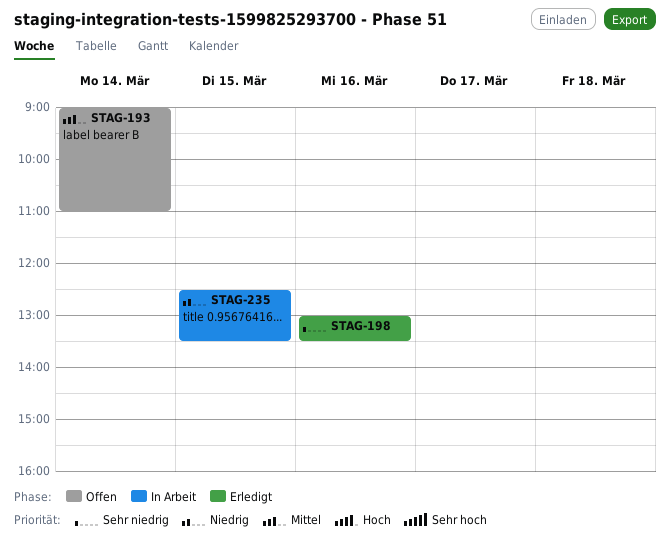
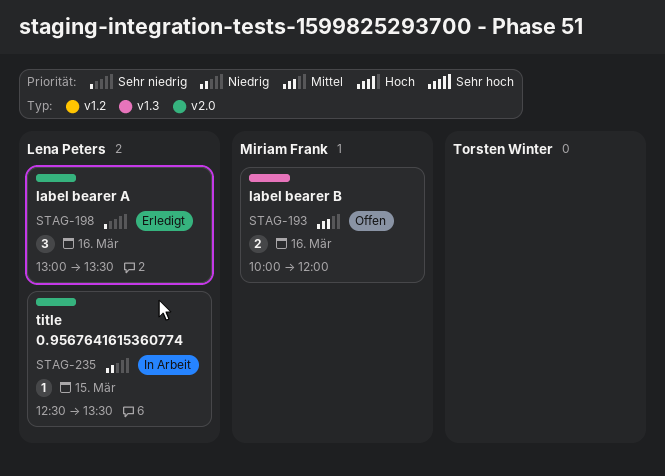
STAG-193, day: Mar 14 -> Mar 16
STAG-193, begins: 09:00 -> 10:00
STAG-193, ends: 11:00 -> 12:00

